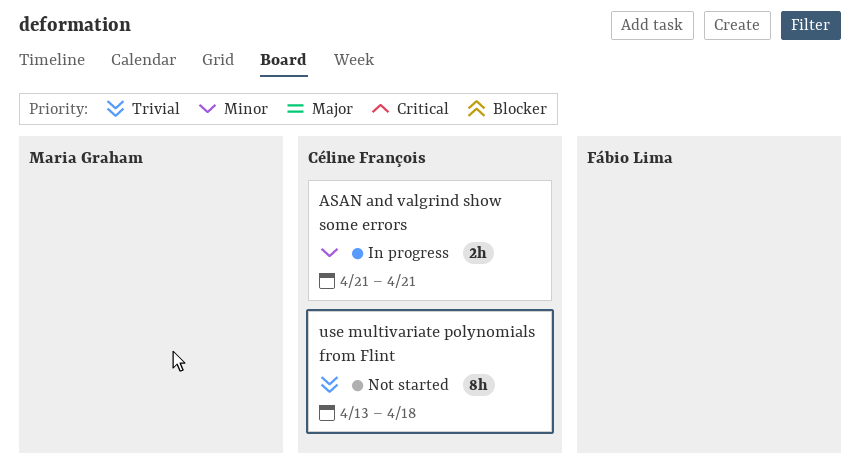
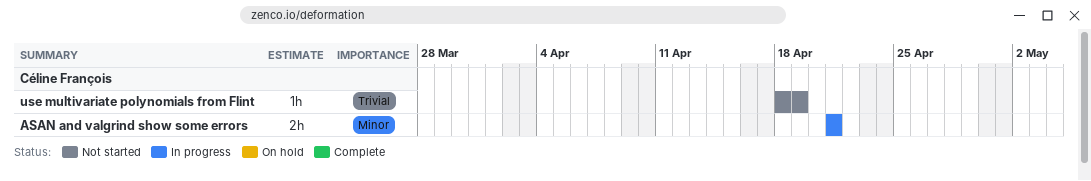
use multivariate polynomials from Flint, estimate: 8h -> 1h
use multivariate polynomials from Flint, start: Apr 13 -> Apr 18
use multivariate polynomials from Flint, due: Apr 18 -> Apr 19

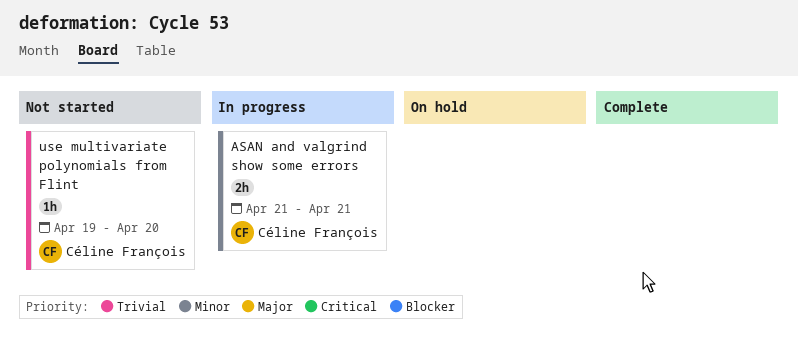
use multivariate polynomials from Flint, start: Apr 18 -> Apr 19
use multivariate polynomials from Flint, due: Apr 19 -> Apr 20

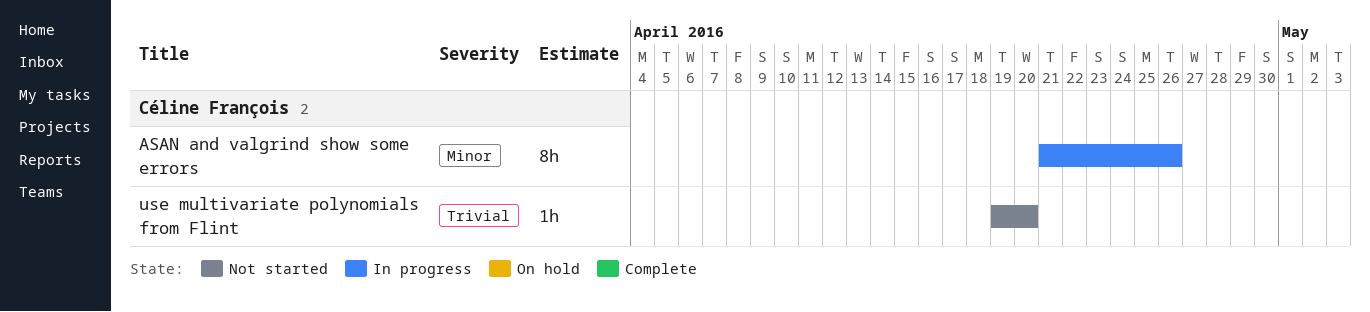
ASAN and valgrind show some errors, estimate: 2h -> 8h
ASAN and valgrind show some errors, due: Apr 21 -> Apr 26

